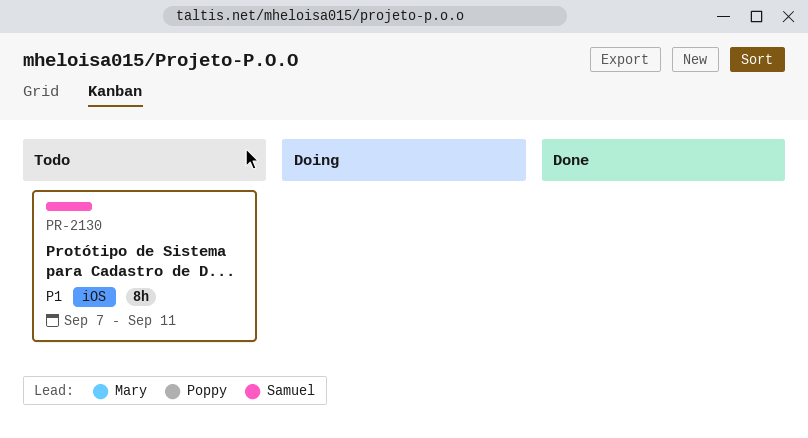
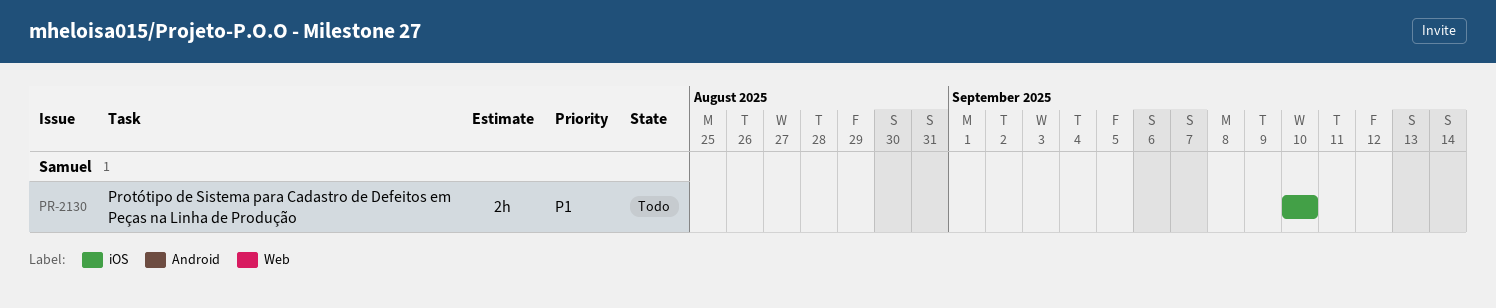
PR-2130, estimate: 8h -> 2h
PR-2130, start: Sep 7 -> Sep 10
PR-2130, due: Sep 11 -> Sep 10

